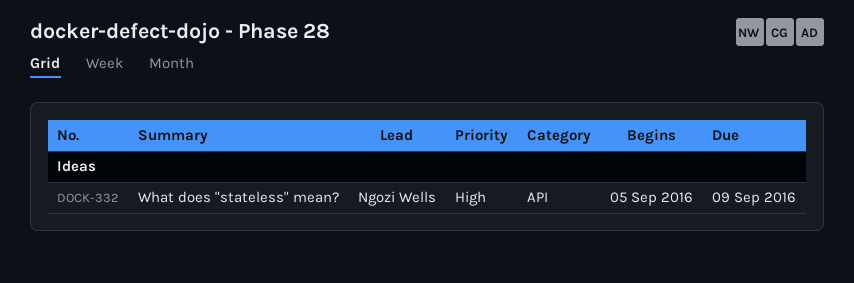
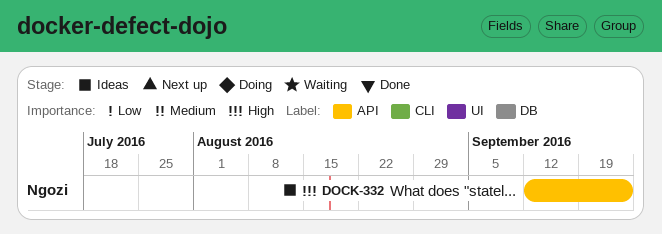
DOCK-332, start: Sep 5 -> Sep 12
DOCK-332, due: Sep 9 -> Sep 23

